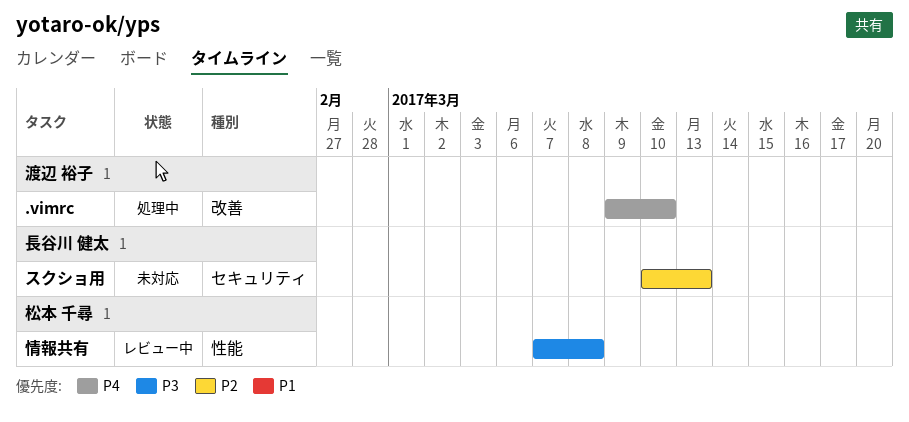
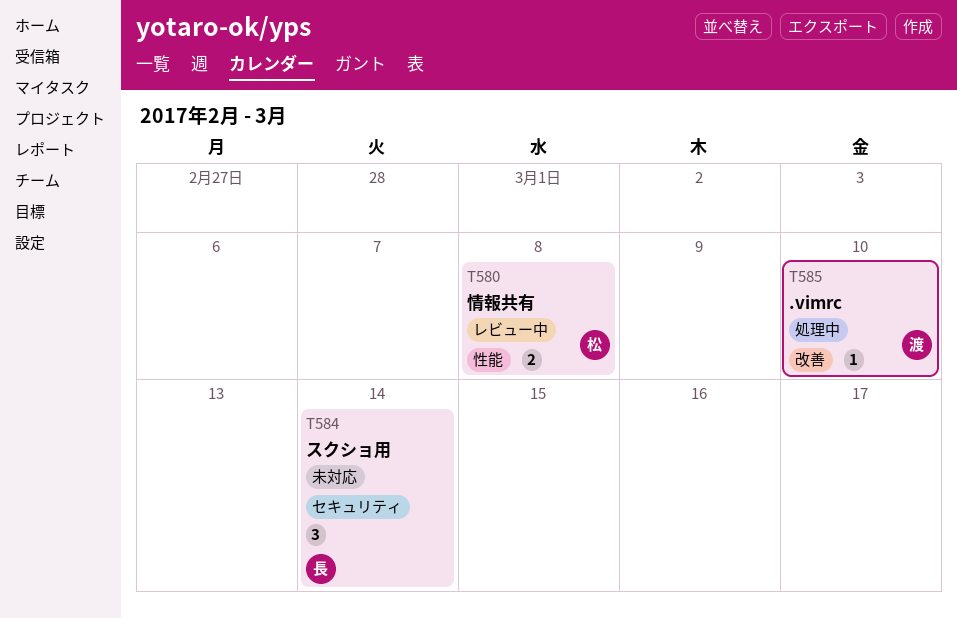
スクショ用, due: Mar 13 -> Mar 14

